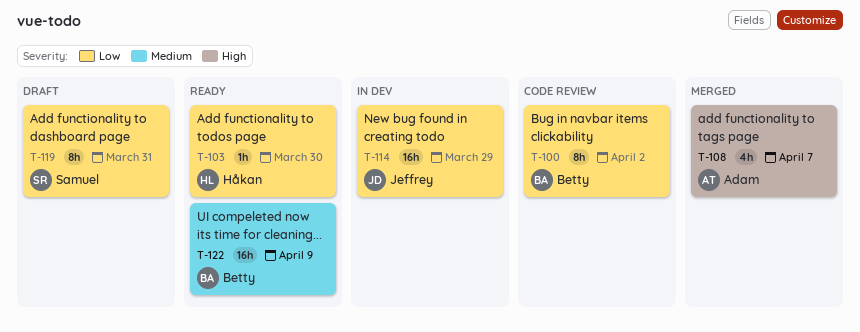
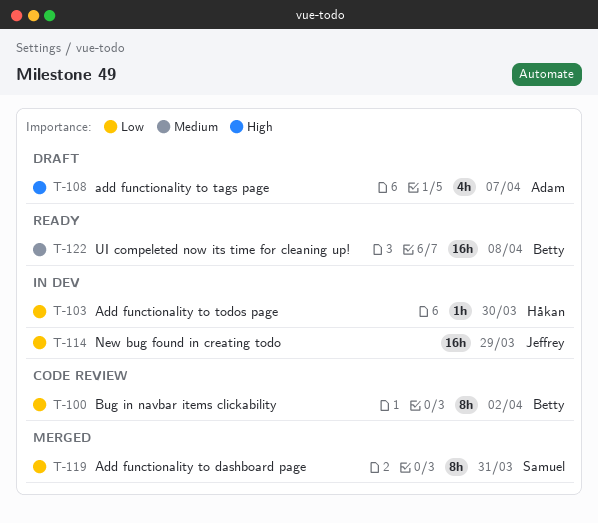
T-103, status: Ready -> In dev
T-108, status: Merged -> Draft
T-119, status: Draft -> Merged
T-122, due: Apr 9 -> Apr 8

